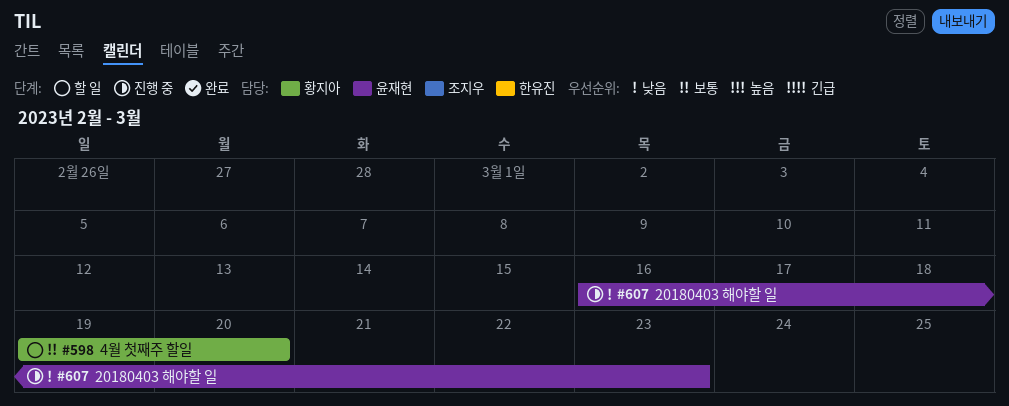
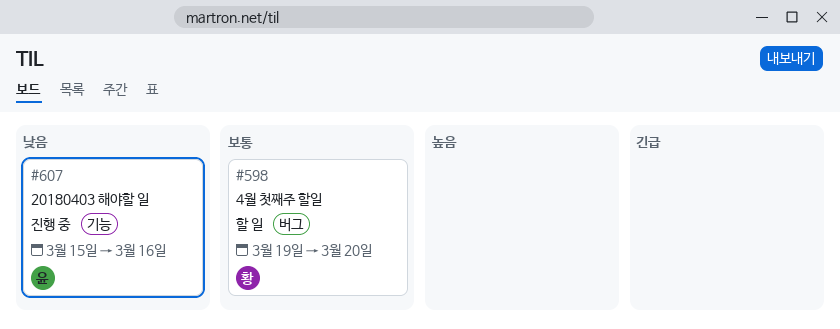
#607, start: Mar 16 -> Mar 15
#607, due: Mar 23 -> Mar 16

